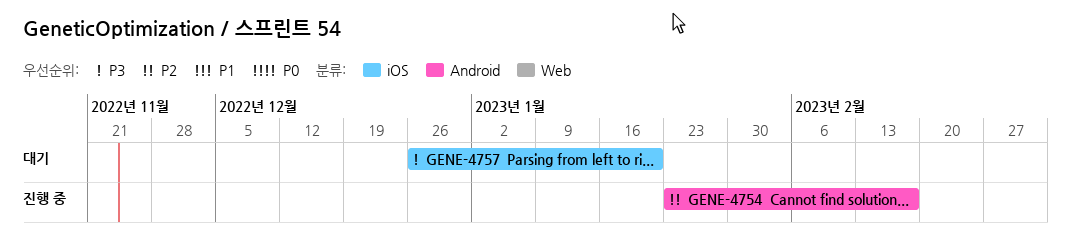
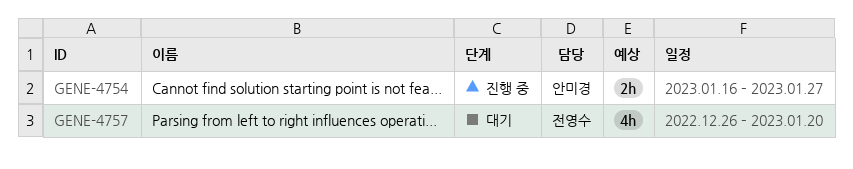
GENE-4754, start: Jan 23 -> Jan 16
GENE-4754, due: Feb 17 -> Jan 27

